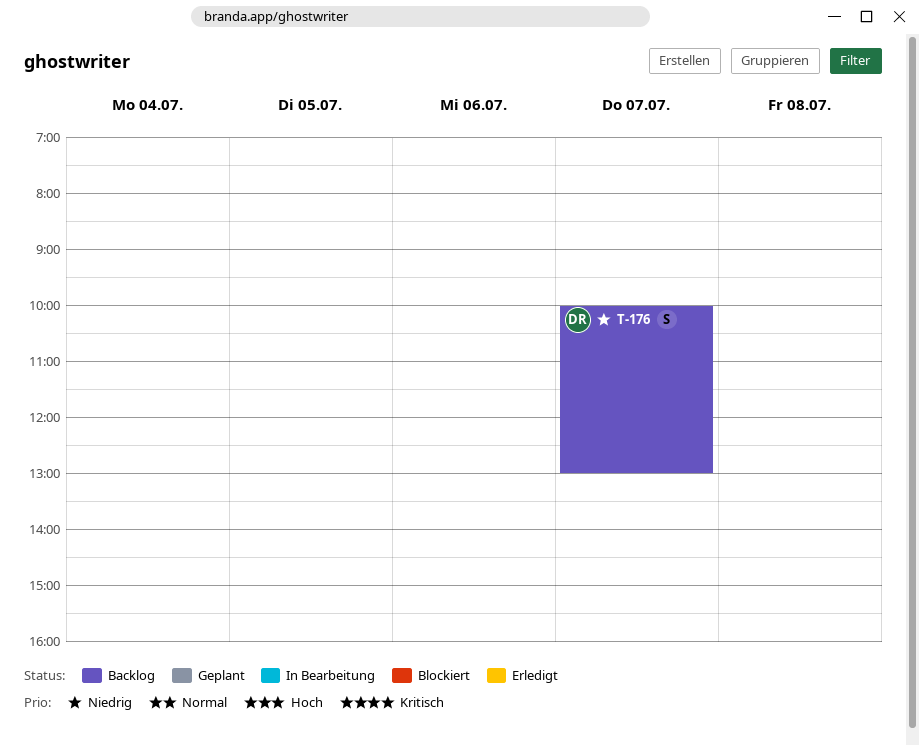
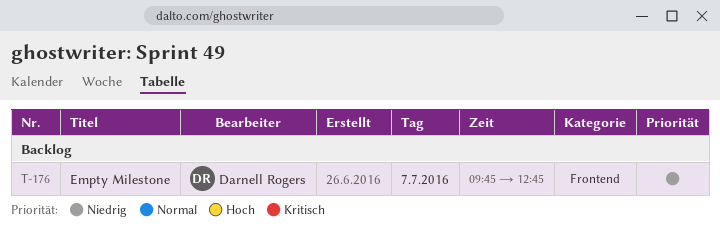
T-176, begins: 10:00 -> 09:45
T-176, ends: 13:00 -> 12:45

